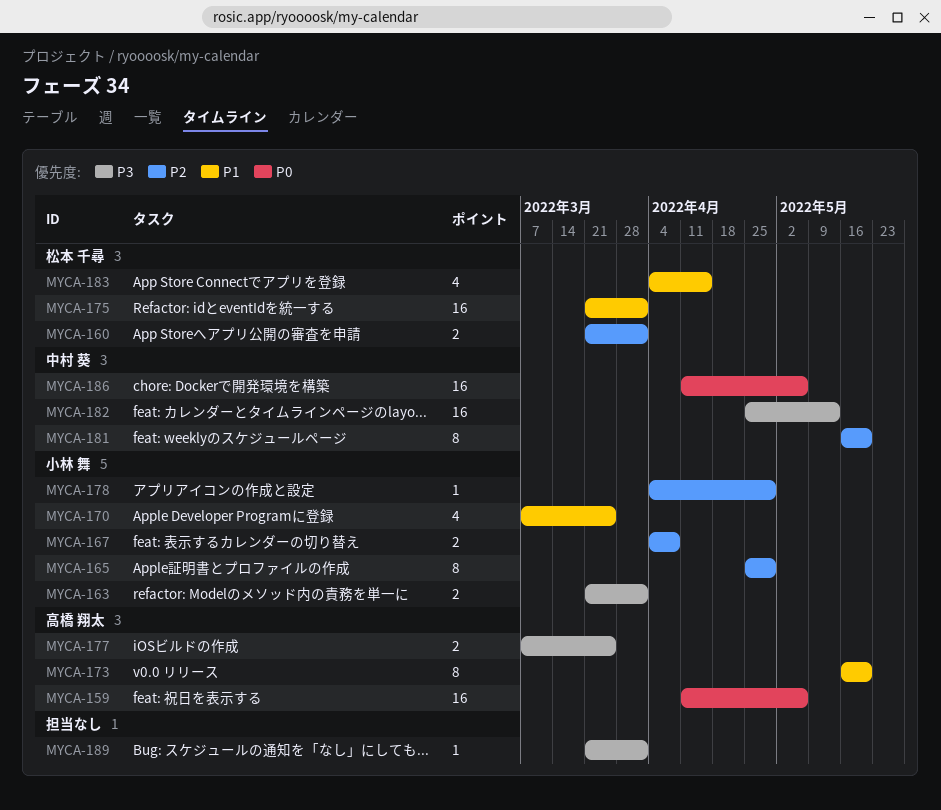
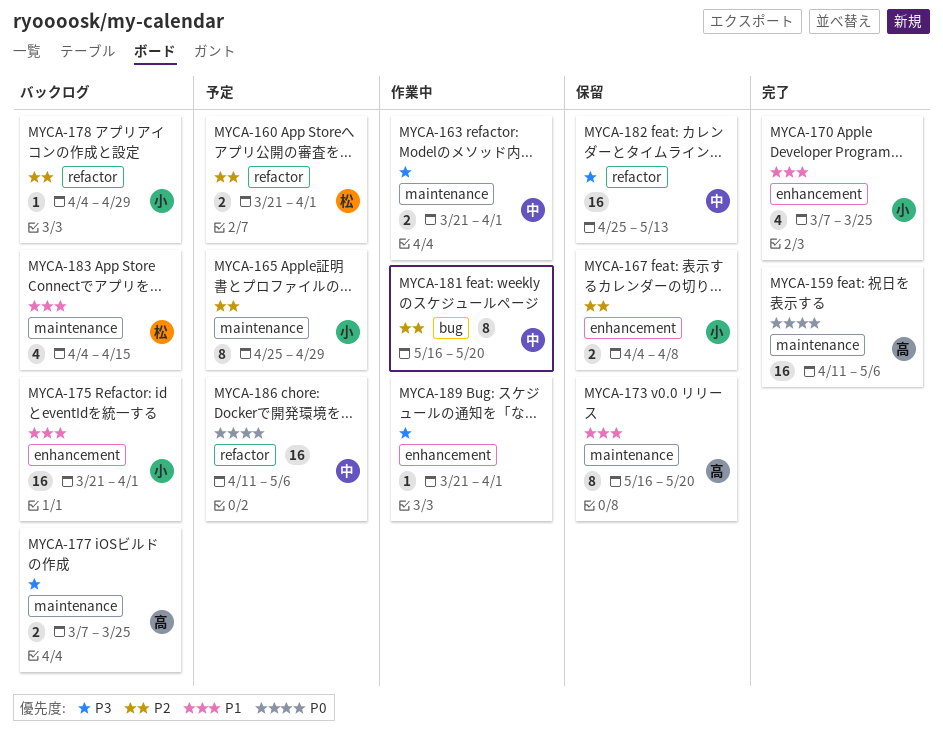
MYCA-163, owner: 小林 舞 -> 中村 葵
MYCA-175, owner: 松本 千尋 -> 小林 舞

